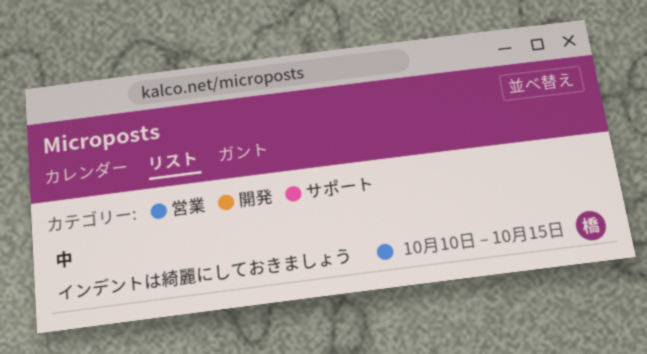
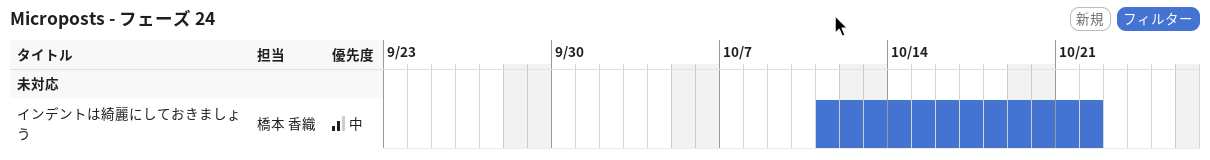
インデントは綺麗にしておきましょう, start: Oct 10 -> Oct 11
インデントは綺麗にしておきましょう, due: Oct 15 -> Oct 22

